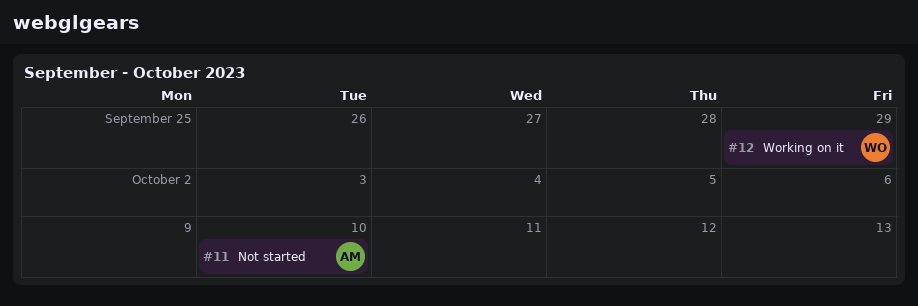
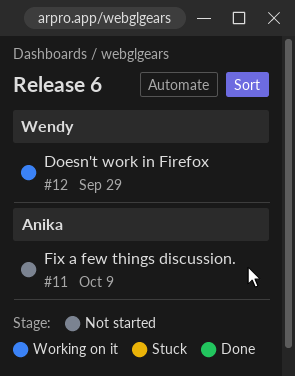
#11, due: Oct 10 -> Oct 9

